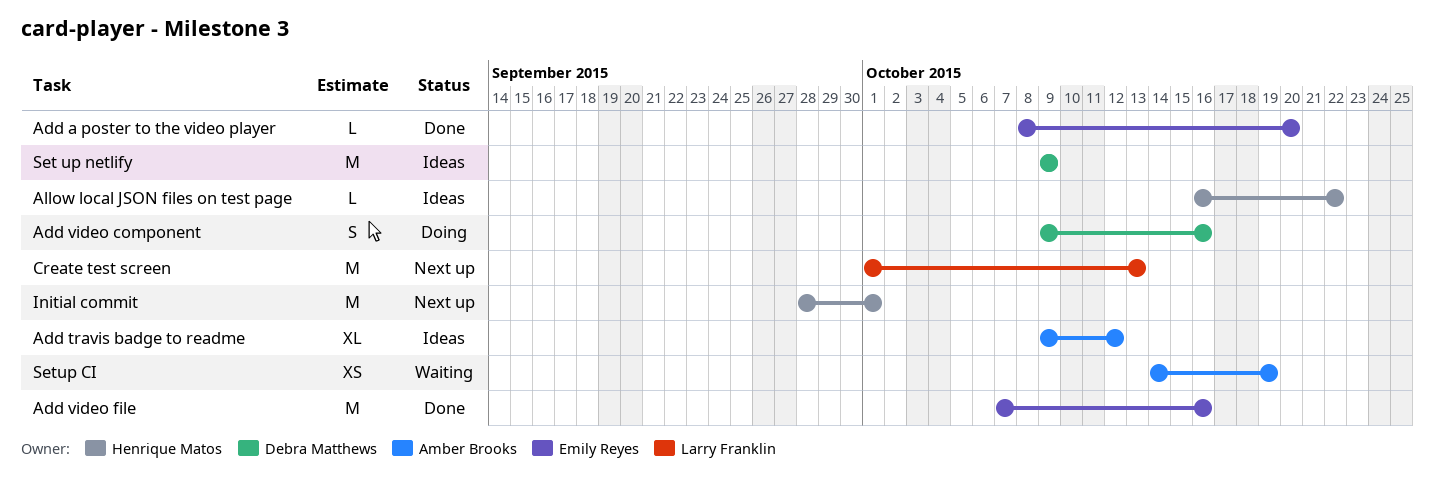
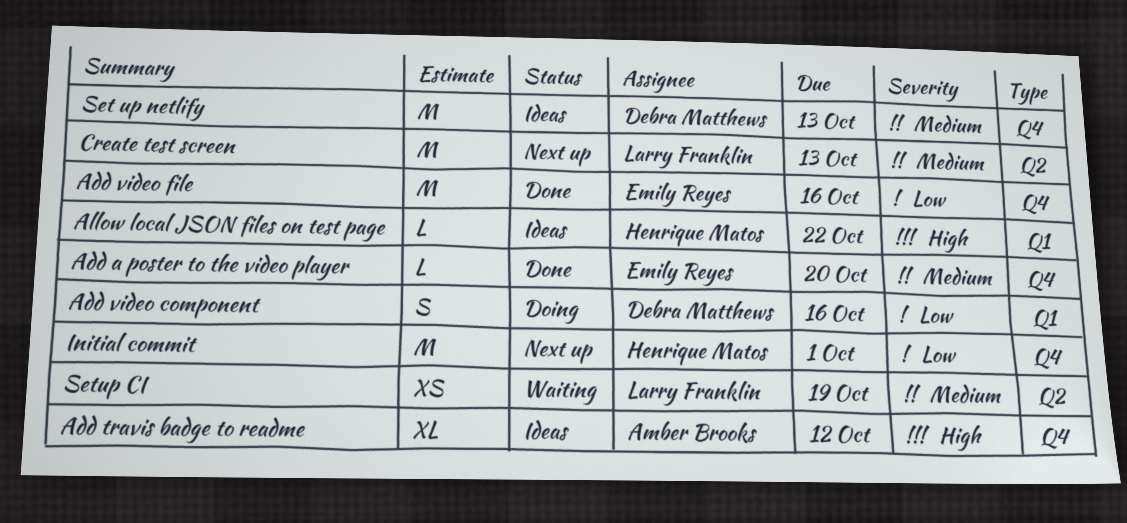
Set up netlify, due: Oct 9 -> Oct 13
Setup CI, owner: Amber Brooks -> Larry Franklin

